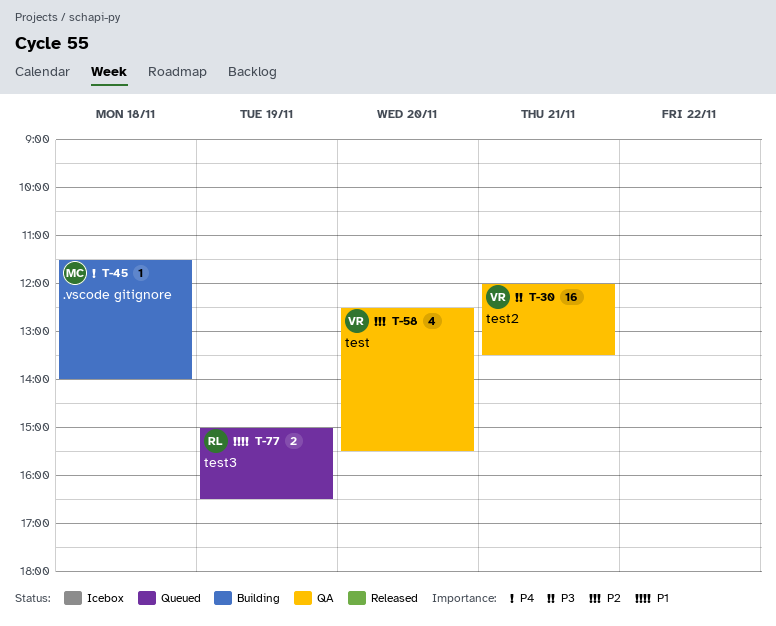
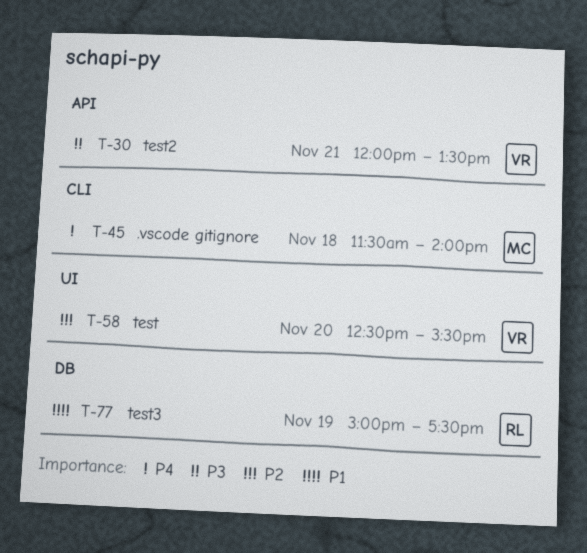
T-77, ends: 16:30 -> 17:30

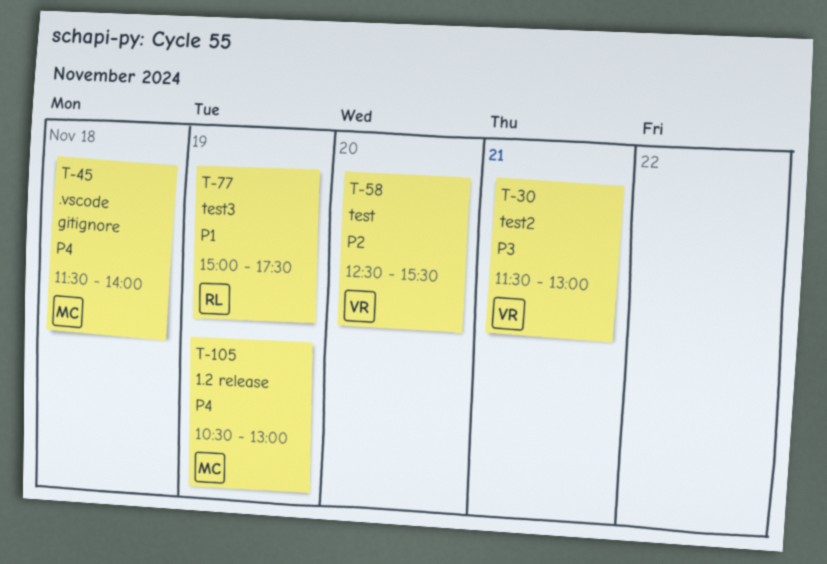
T-30, begins: 12:00 -> 11:30
T-30, ends: 13:30 -> 13:00
T-105: none -> present

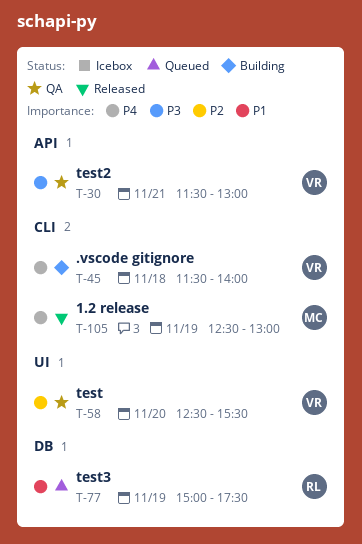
T-45, owner: MC -> VR
T-105, begins: 10:30 -> 12:30

